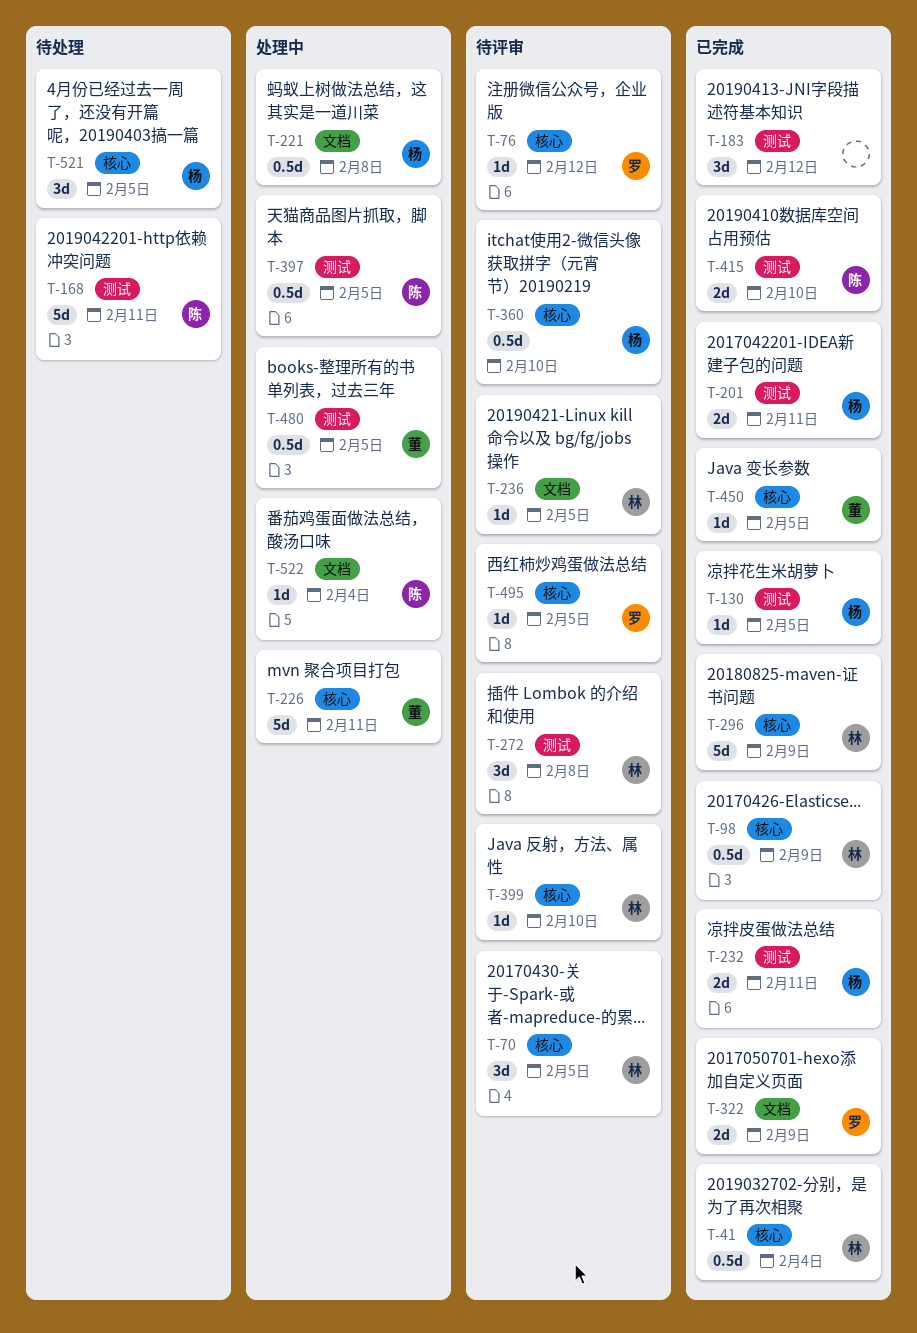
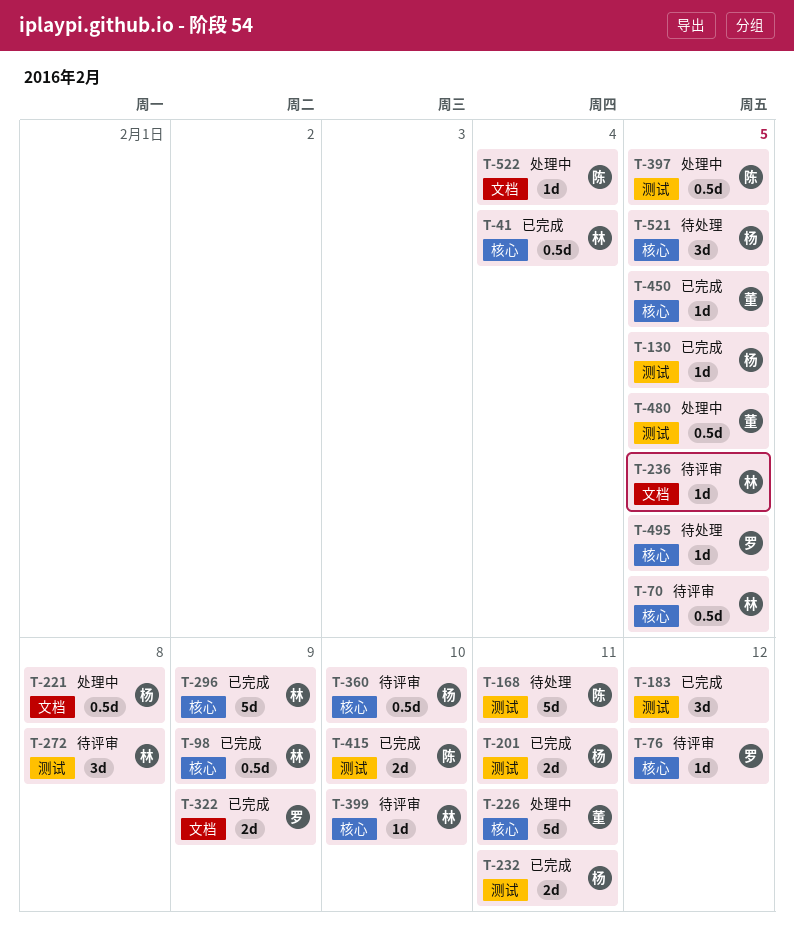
T-70, estimate: 3d -> 0.5d
T-495, status: 待评审 -> 待处理

